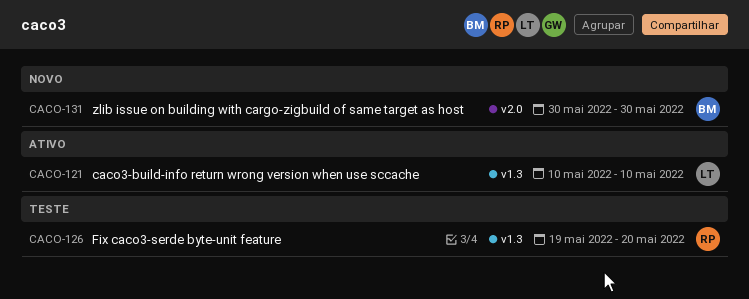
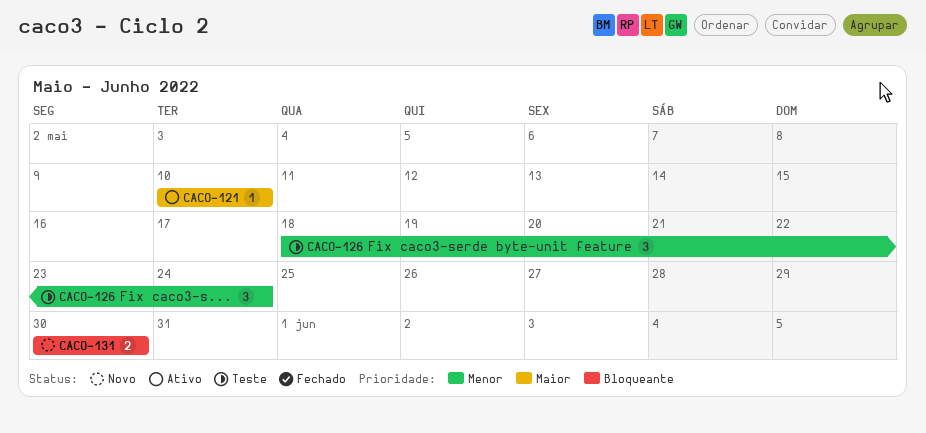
CACO-126, start: May 19 -> May 18
CACO-126, due: May 20 -> May 24

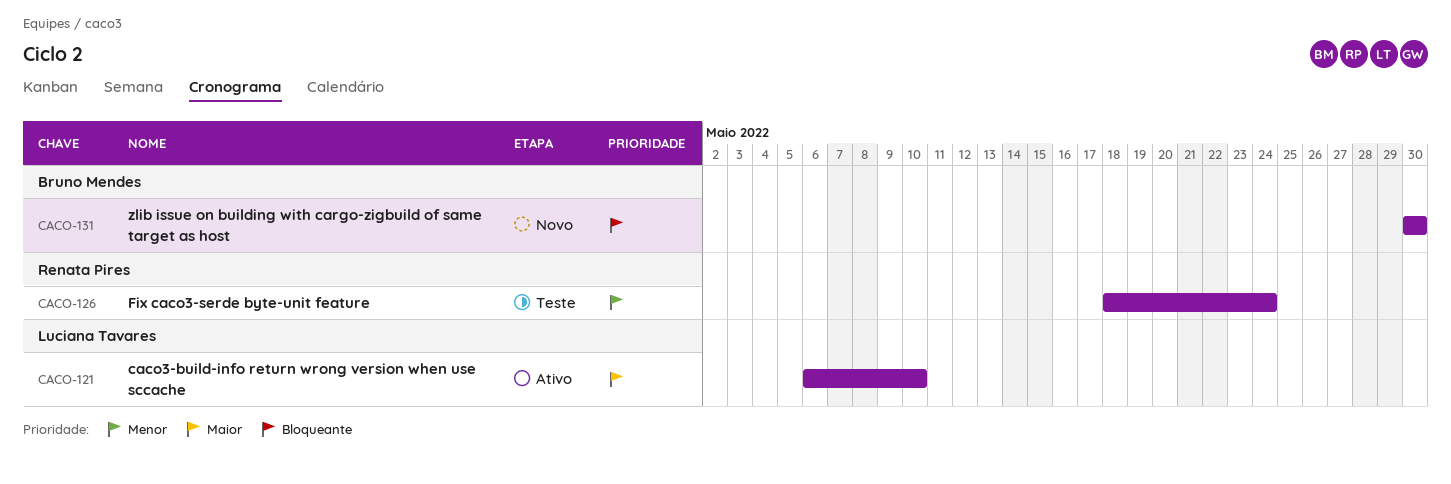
CACO-121, start: May 10 -> May 6

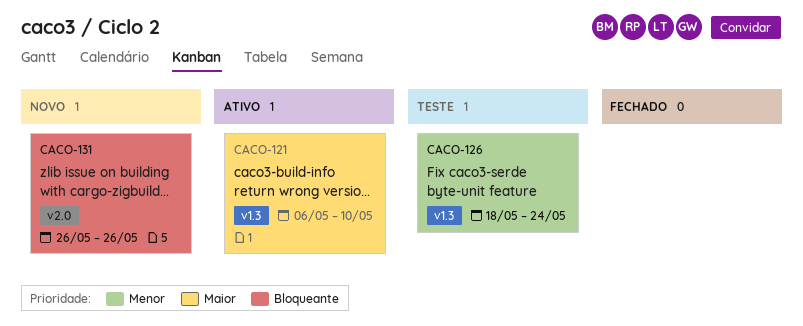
CACO-131, start: May 30 -> May 26
CACO-131, due: May 30 -> May 26

